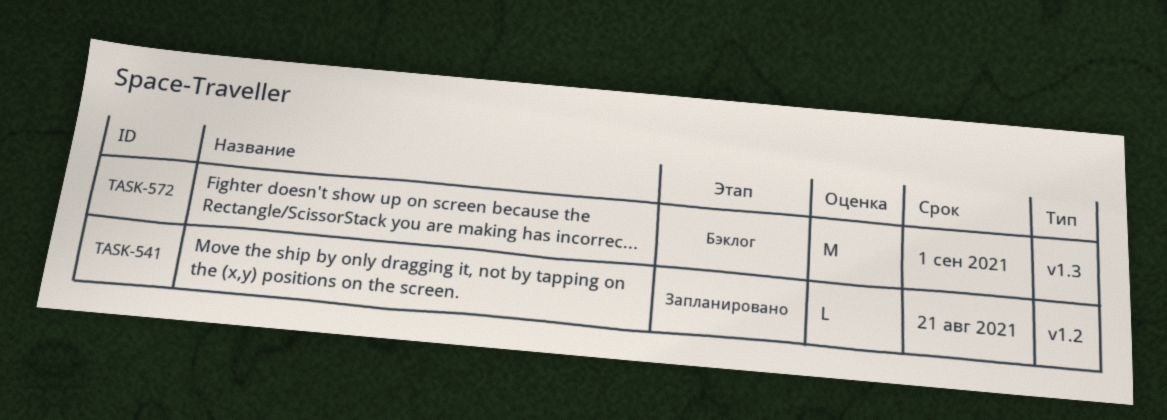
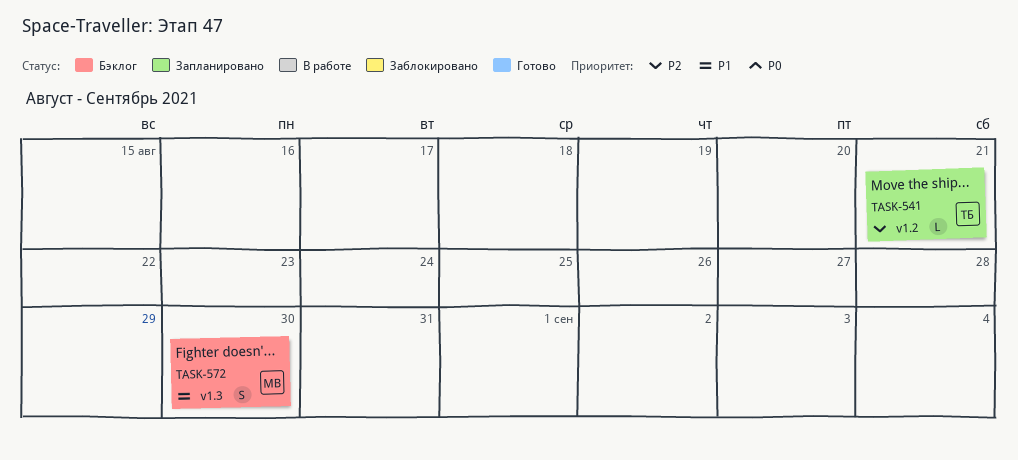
TASK-572, estimate: M -> S
TASK-572, due: Sep 1 -> Aug 30

